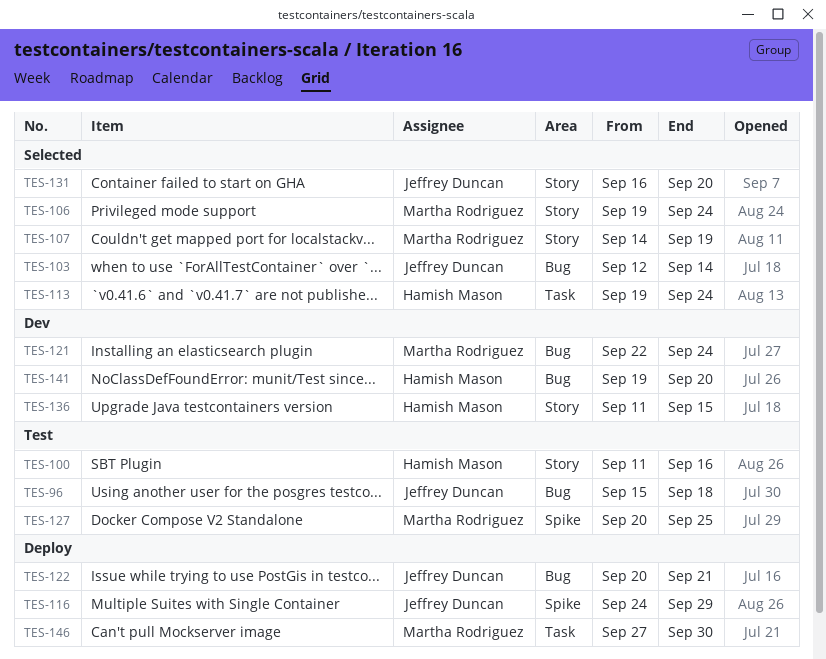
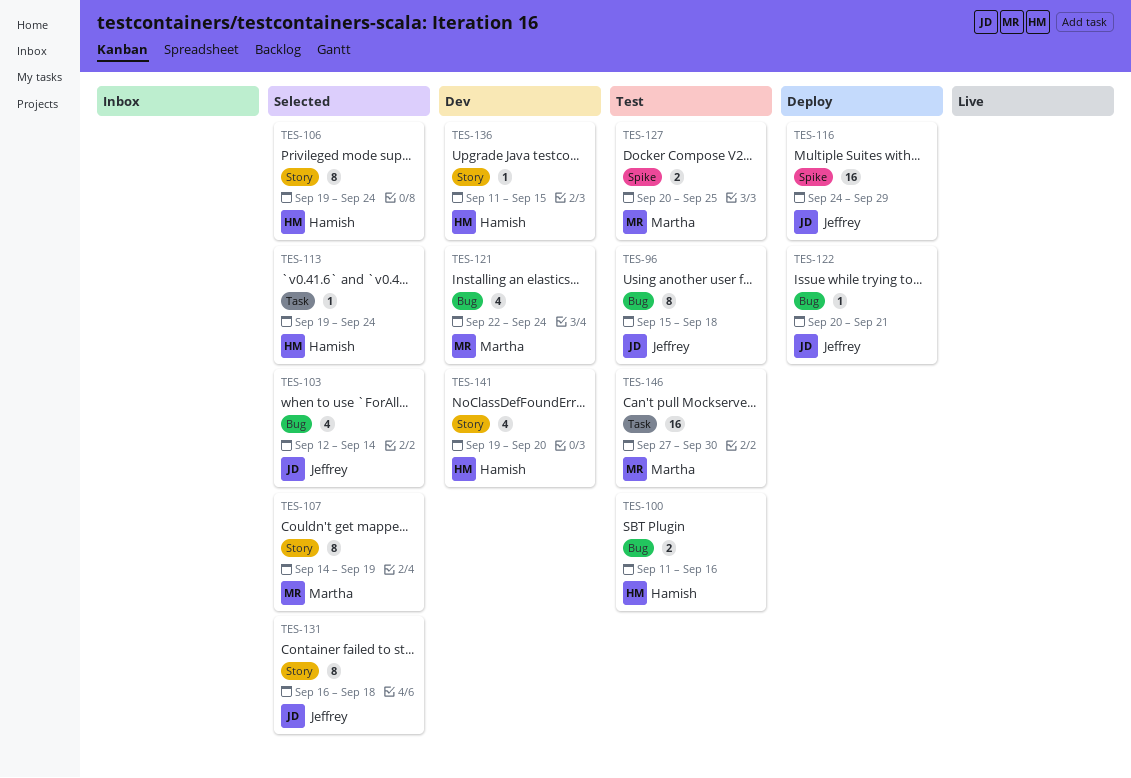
TES-100, label: Story -> Bug
TES-106, owner: Martha Rodriguez -> Hamish Mason
TES-131, due: Sep 20 -> Sep 18
TES-141, label: Bug -> Story
TES-146, status: Deploy -> Test

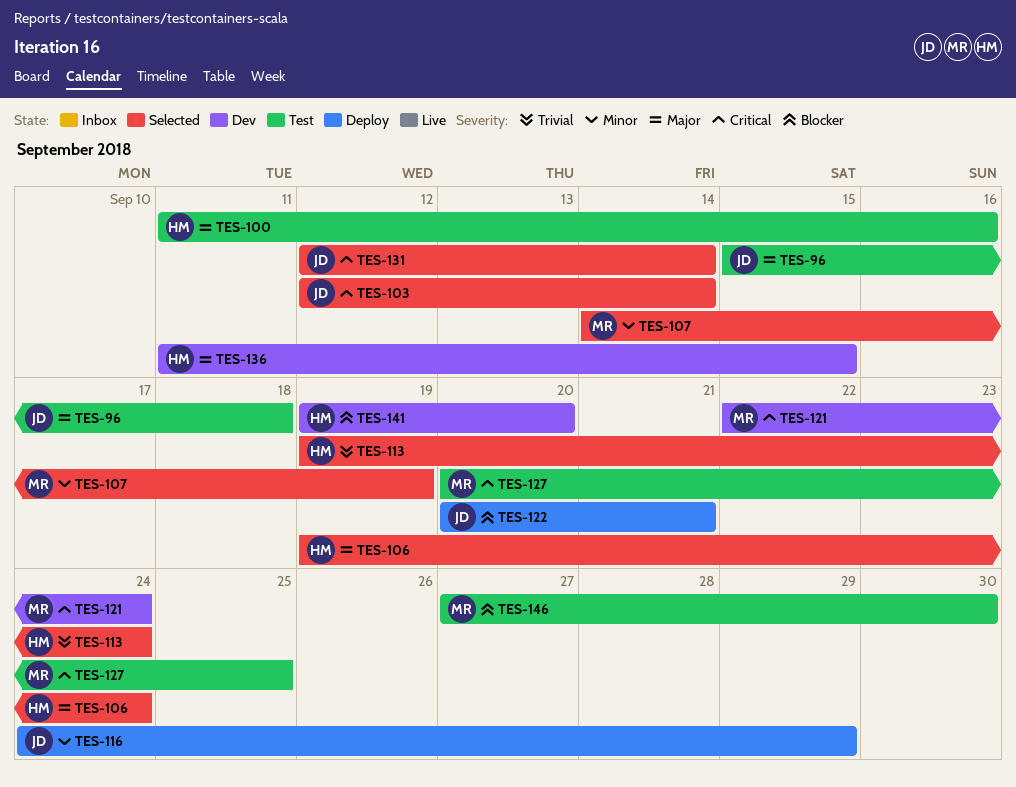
TES-131, start: Sep 16 -> Sep 12
TES-131, due: Sep 18 -> Sep 14

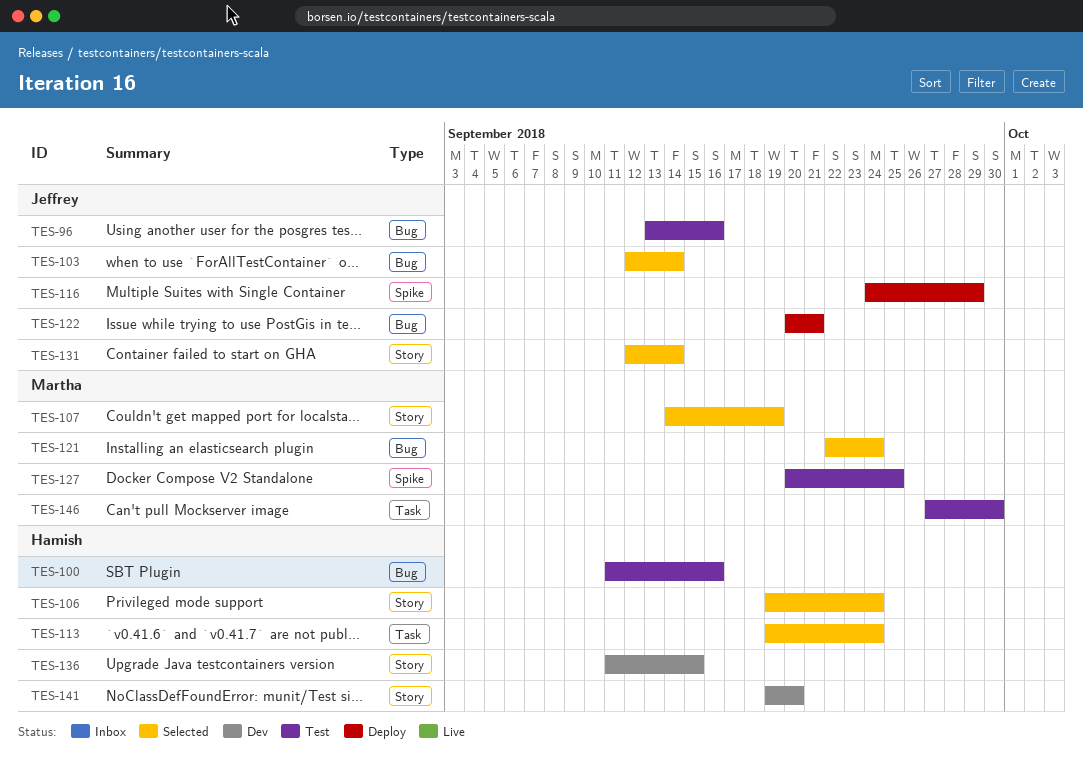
TES-96, start: Sep 15 -> Sep 13
TES-96, due: Sep 18 -> Sep 16
TES-121, status: Dev -> Selected

